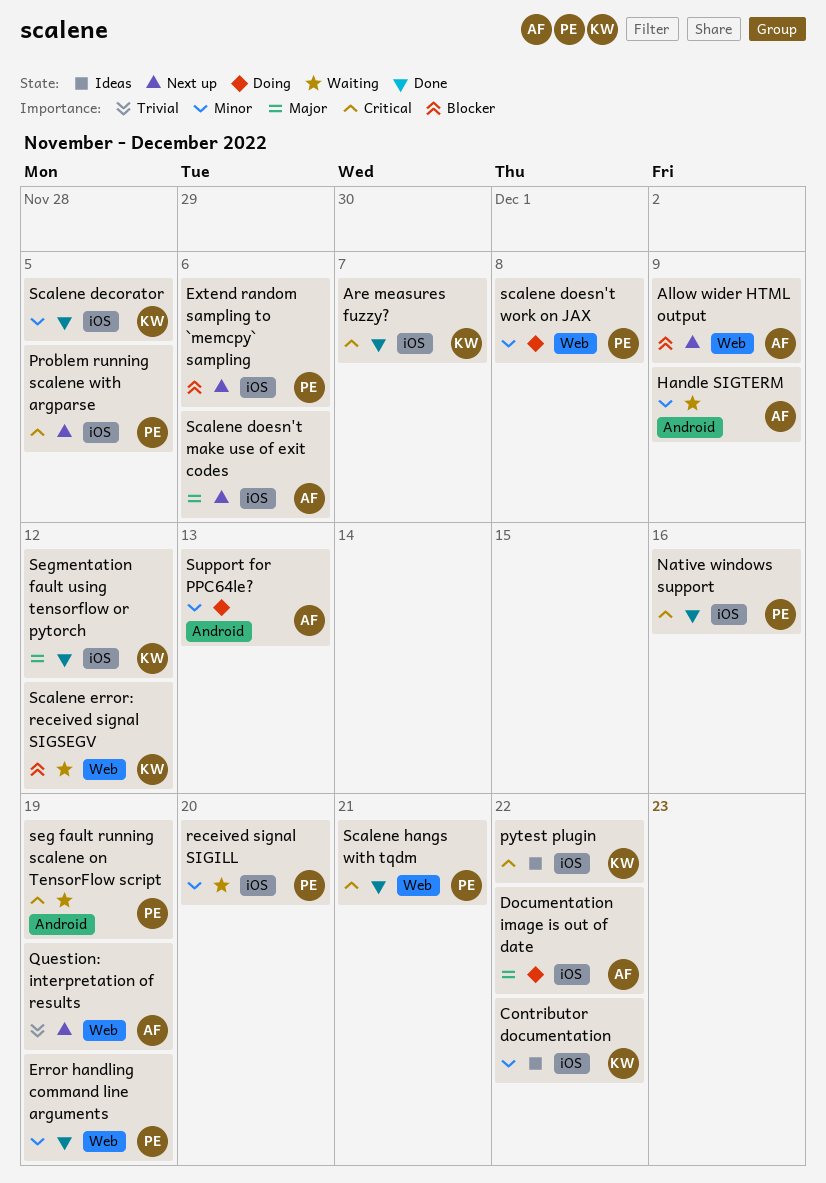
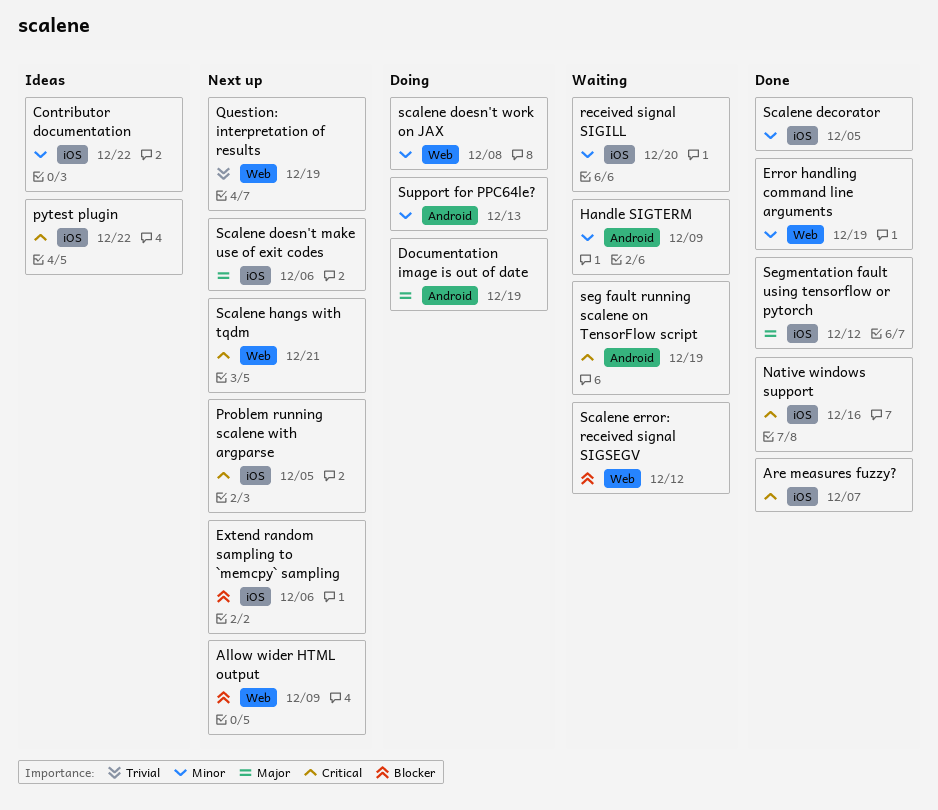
Documentation image is out of date, label: iOS -> Android
Documentation image is out of date, due: Dec 22 -> Dec 19
Scalene hangs with tqdm, status: Done -> Next up

